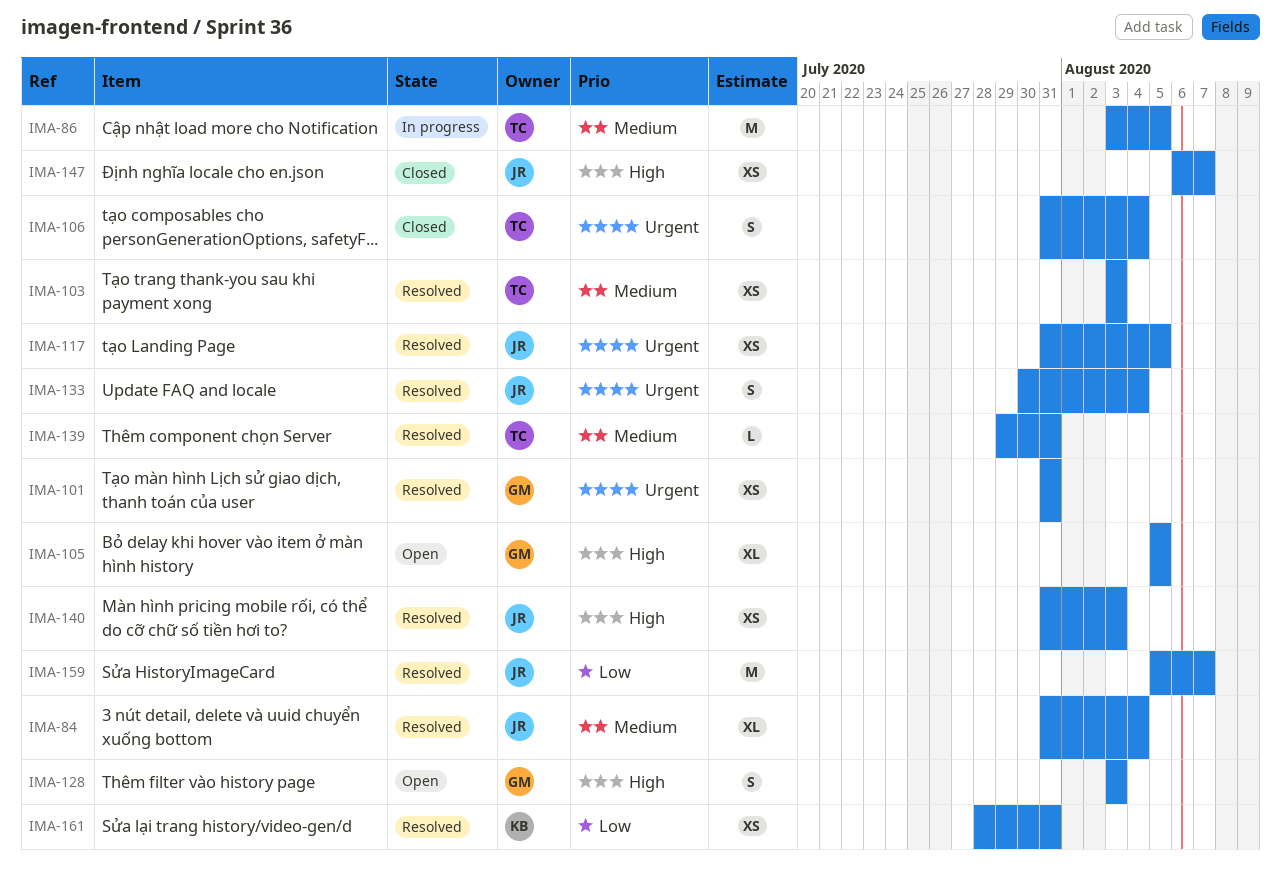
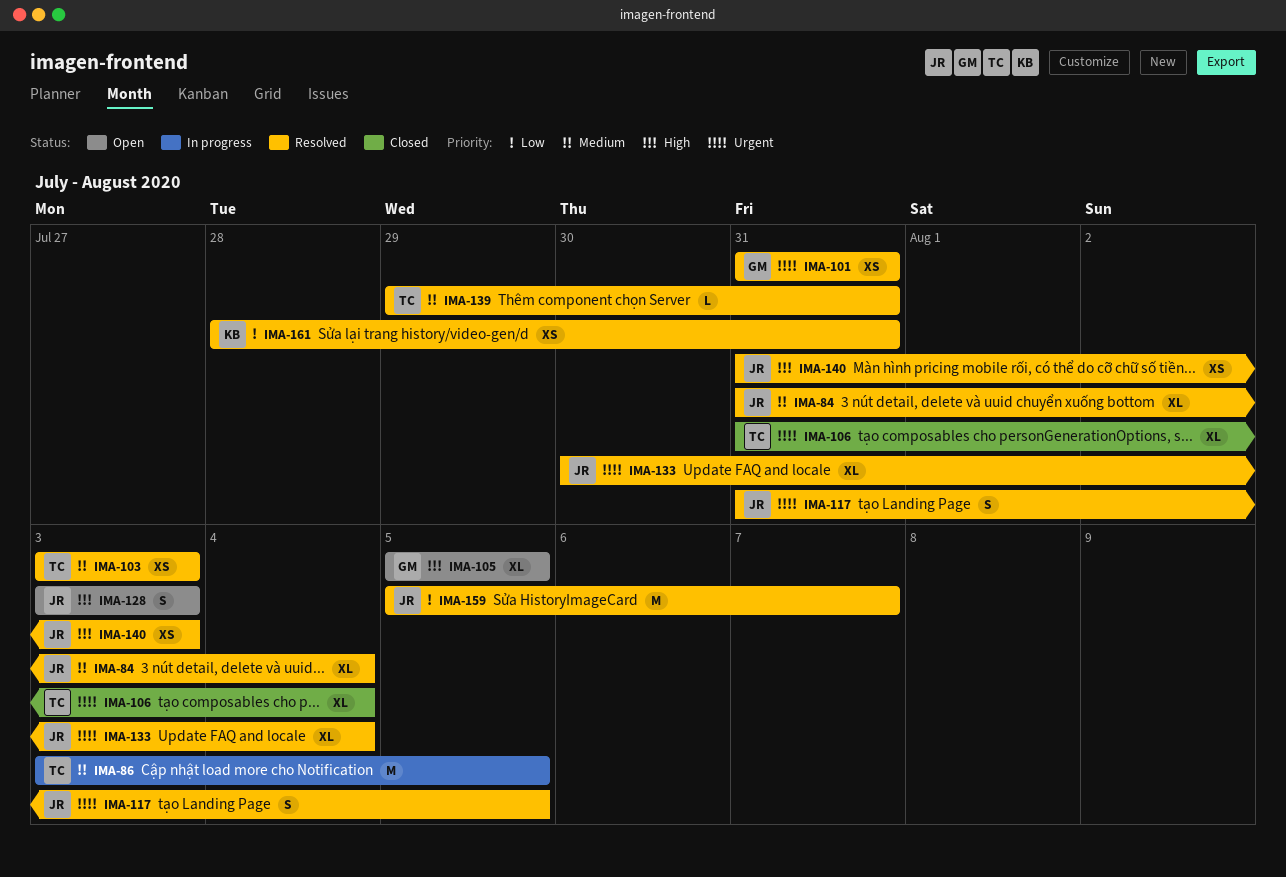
IMA-106, estimate: S -> XL
IMA-117, estimate: XS -> S
IMA-128, owner: GM -> JR
IMA-133, estimate: S -> XL
IMA-147: present -> none

